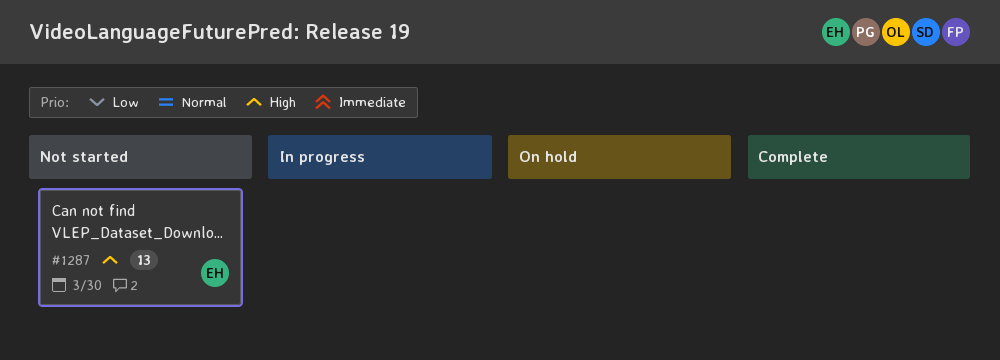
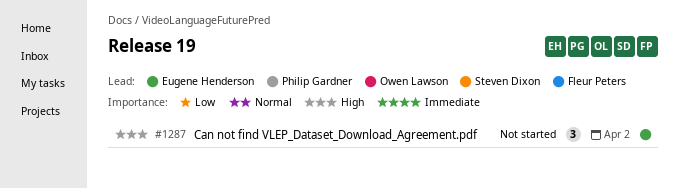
#1287, estimate: 13 -> 3
#1287, due: Mar 30 -> Apr 2

